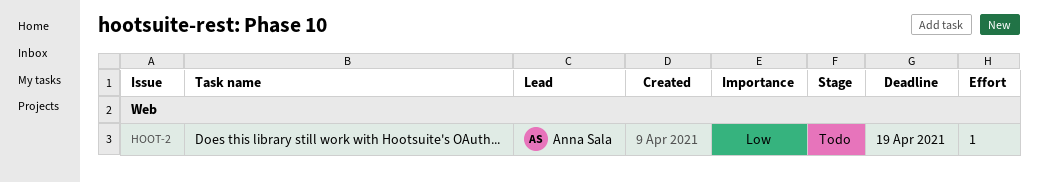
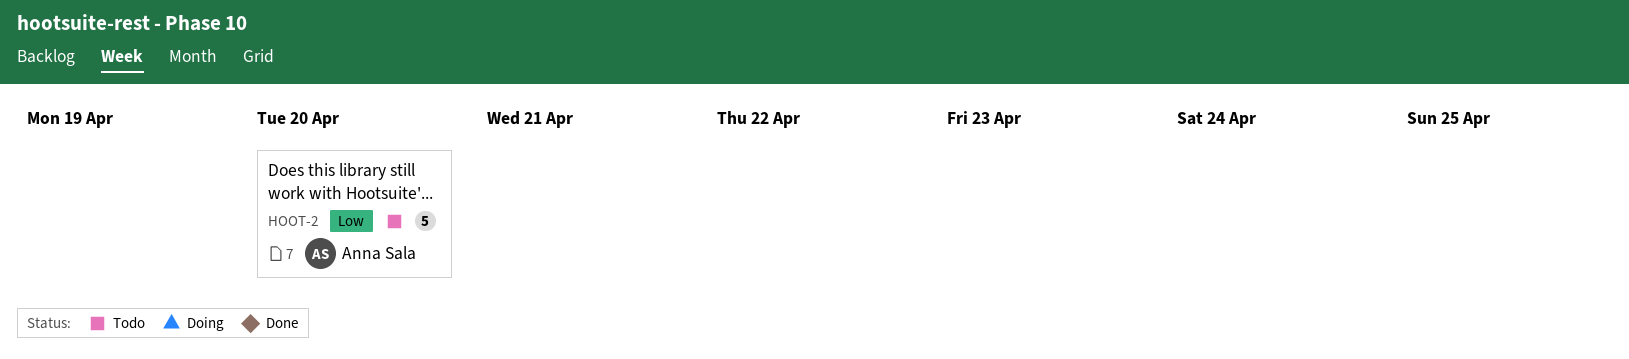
HOOT-2, estimate: 1 -> 5
HOOT-2, due: Apr 19 -> Apr 20

